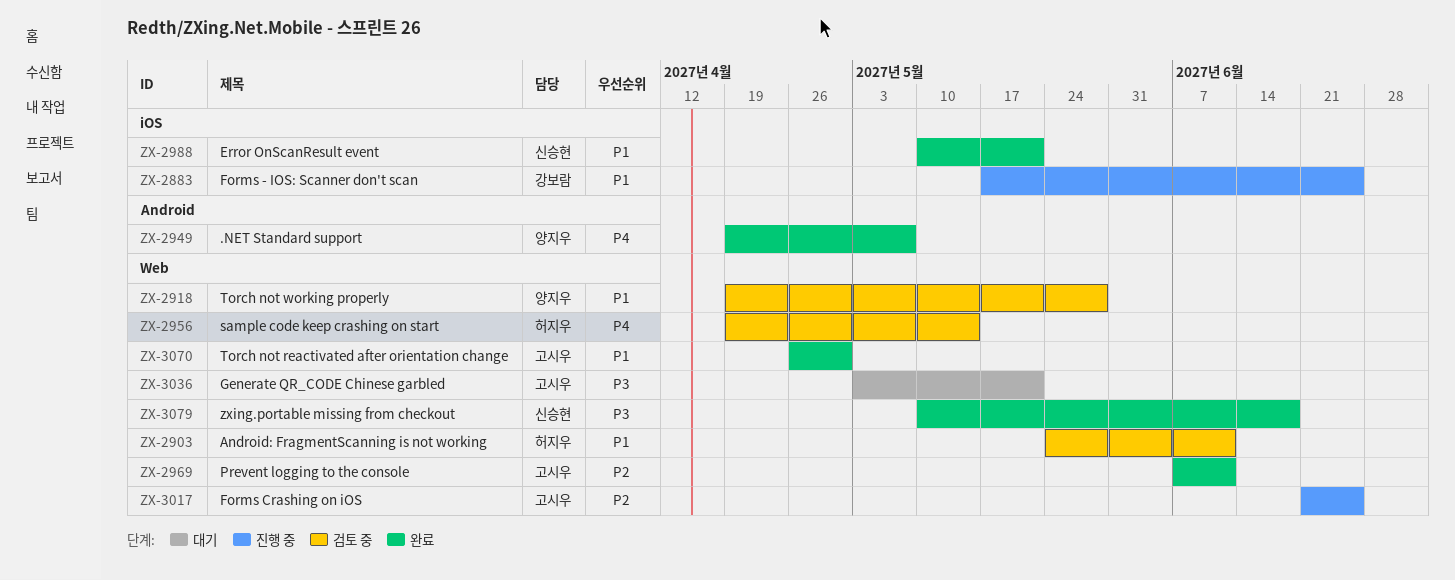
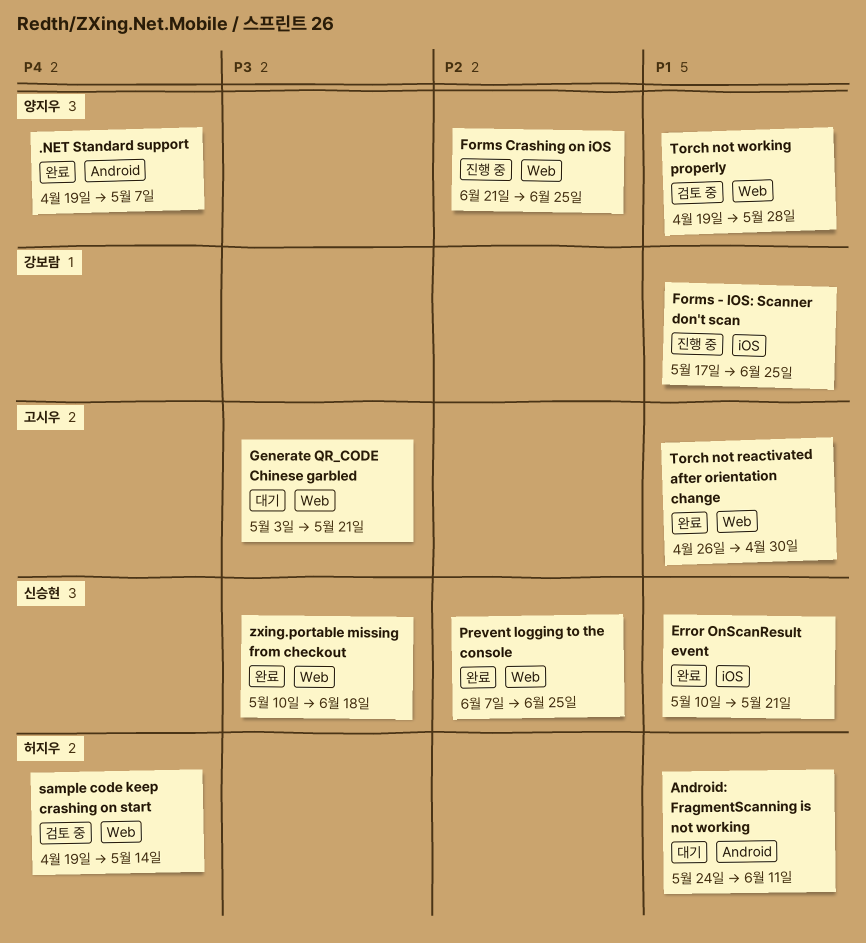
Android: FragmentScanning is not working, status: 검토 중 -> 대기
Android: FragmentScanning is not working, label: Web -> Android
Forms Crashing on iOS, owner: 고시우 -> 양지우
Prevent logging to the console, owner: 고시우 -> 신승현
Prevent logging to the console, due: Jun 11 -> Jun 25

